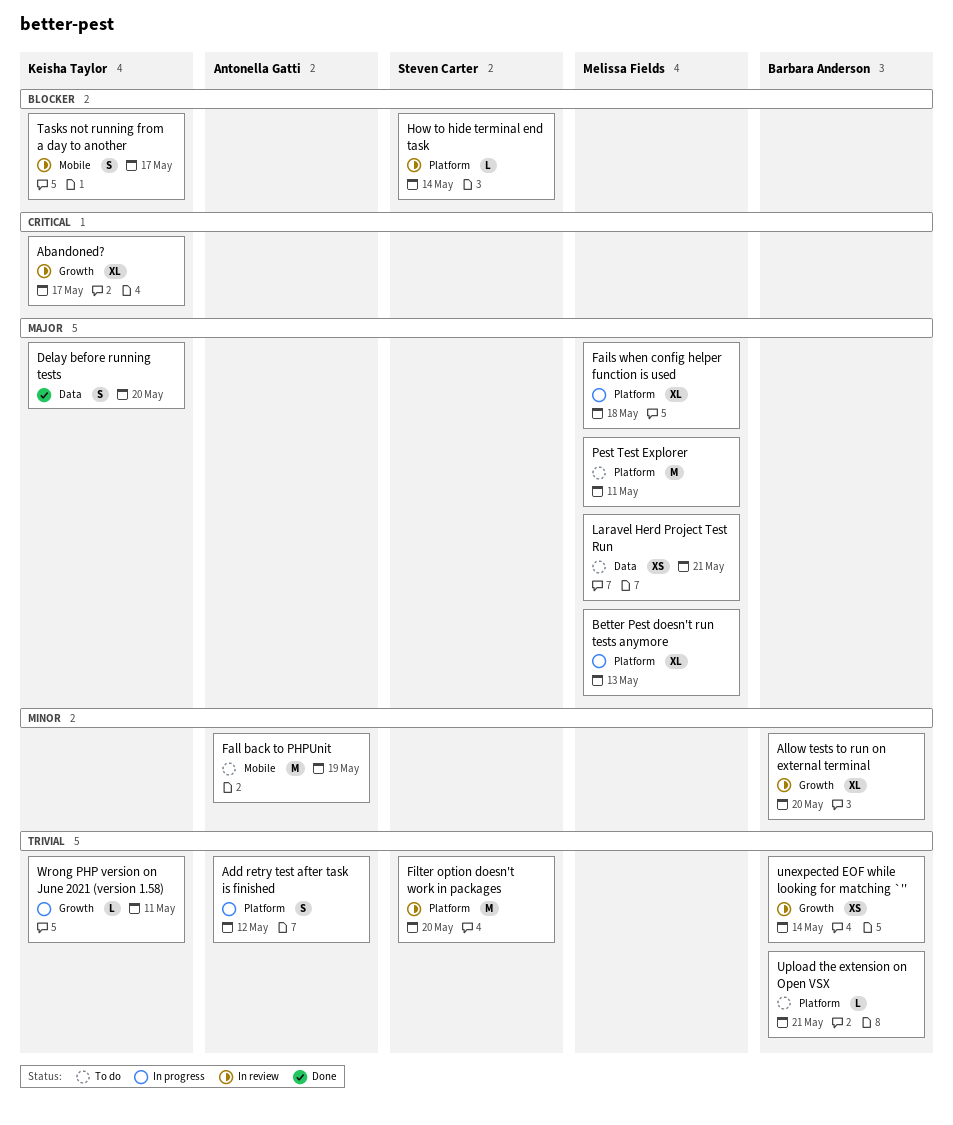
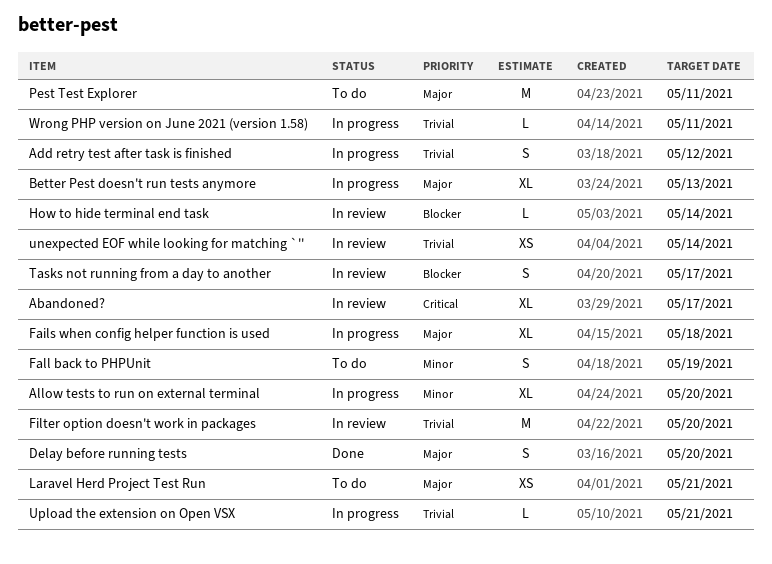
Allow tests to run on external terminal, status: In review -> In progress
Fall back to PHPUnit, estimate: M -> S
Upload the extension on Open VSX, status: To do -> In progress

